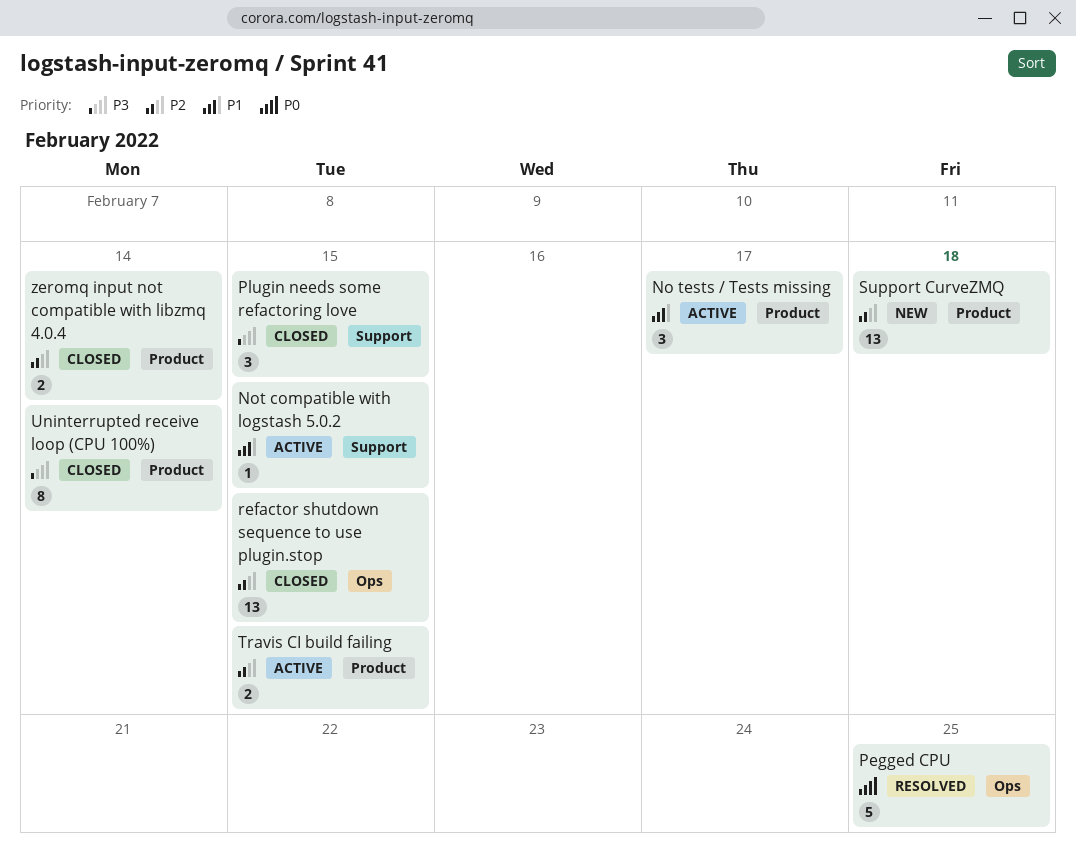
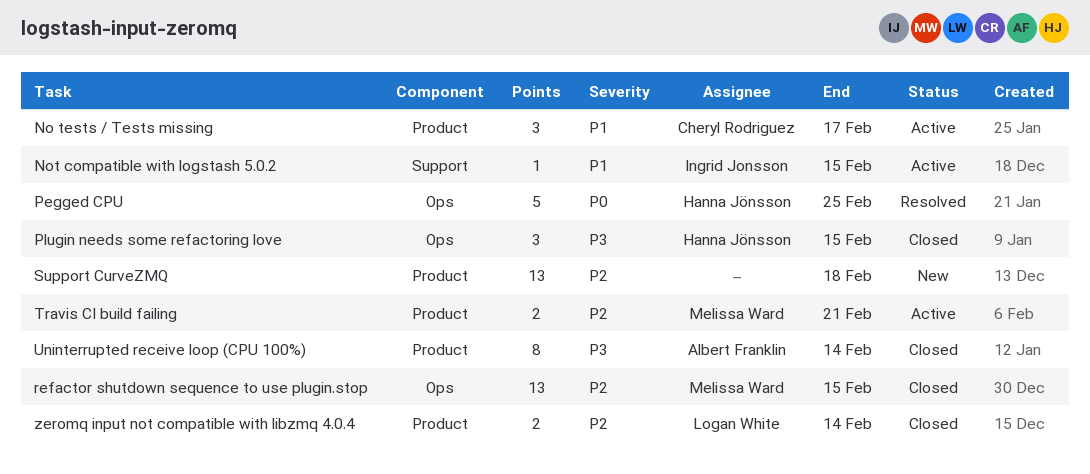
Plugin needs some refactoring love, label: Support -> Ops
Travis CI build failing, due: Feb 15 -> Feb 21

